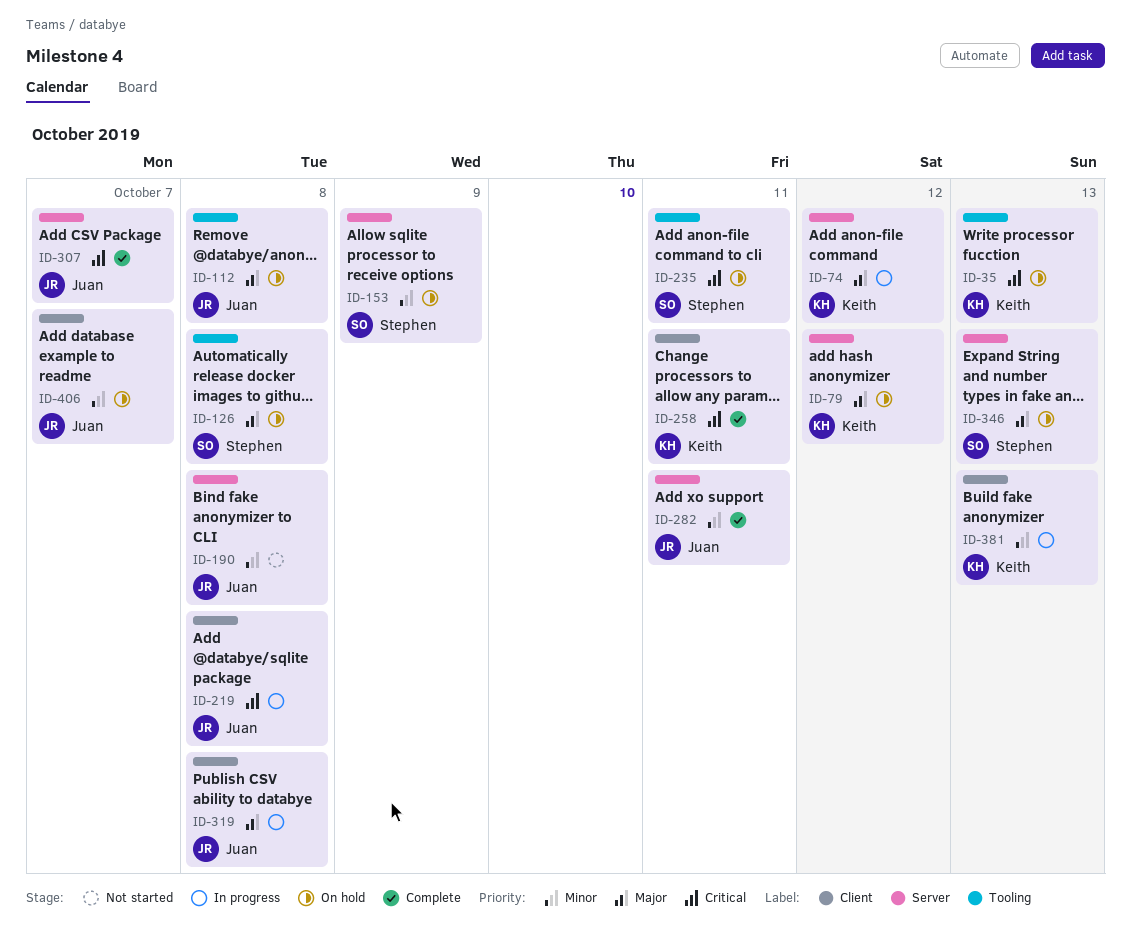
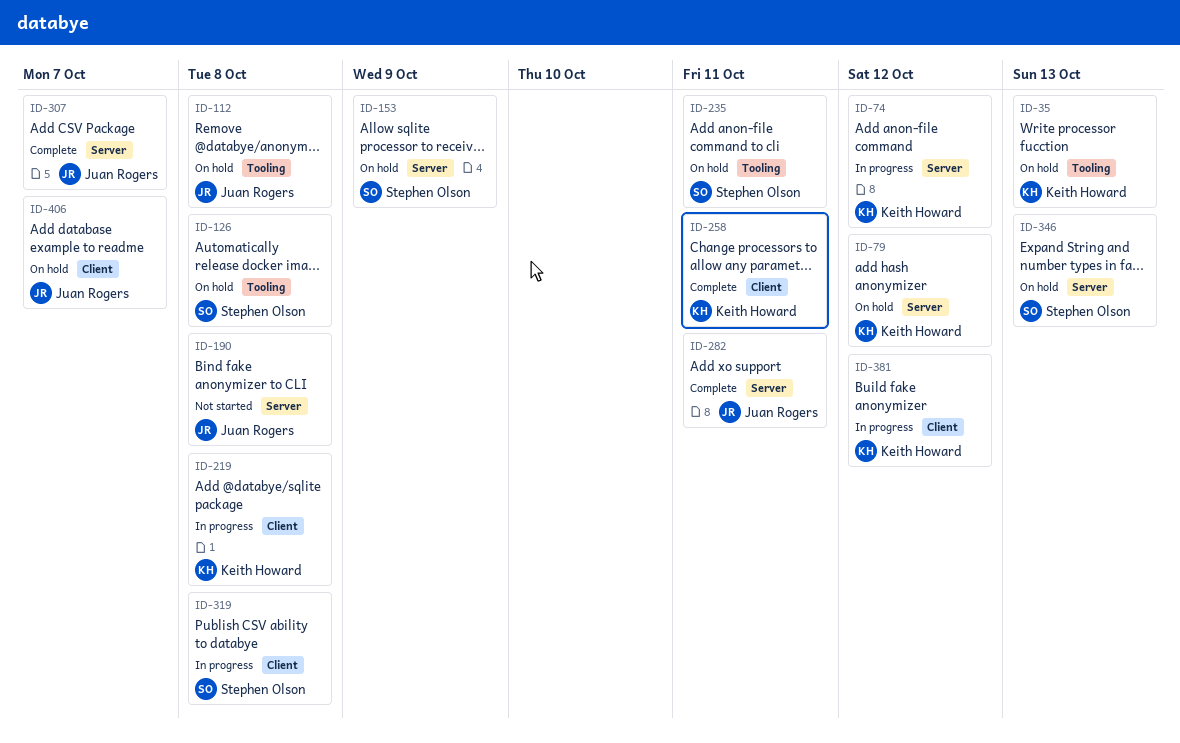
ID-219, owner: Juan Rogers -> Keith Howard
ID-319, owner: Juan Rogers -> Stephen Olson
ID-381, due: Oct 13 -> Oct 12

